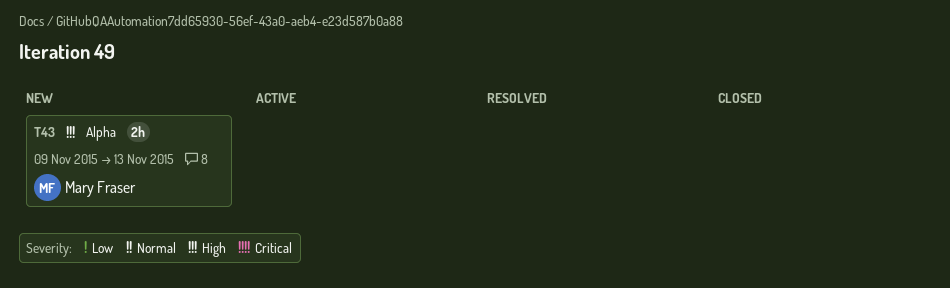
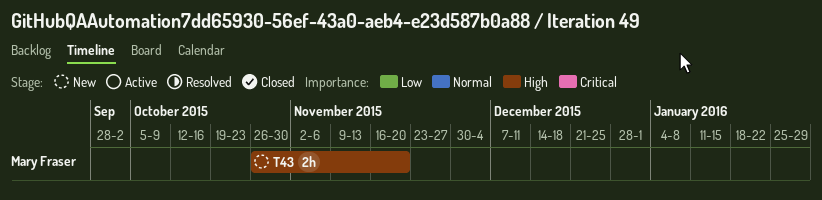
T43, start: Nov 9 -> Oct 26
T43, due: Nov 13 -> Nov 20

